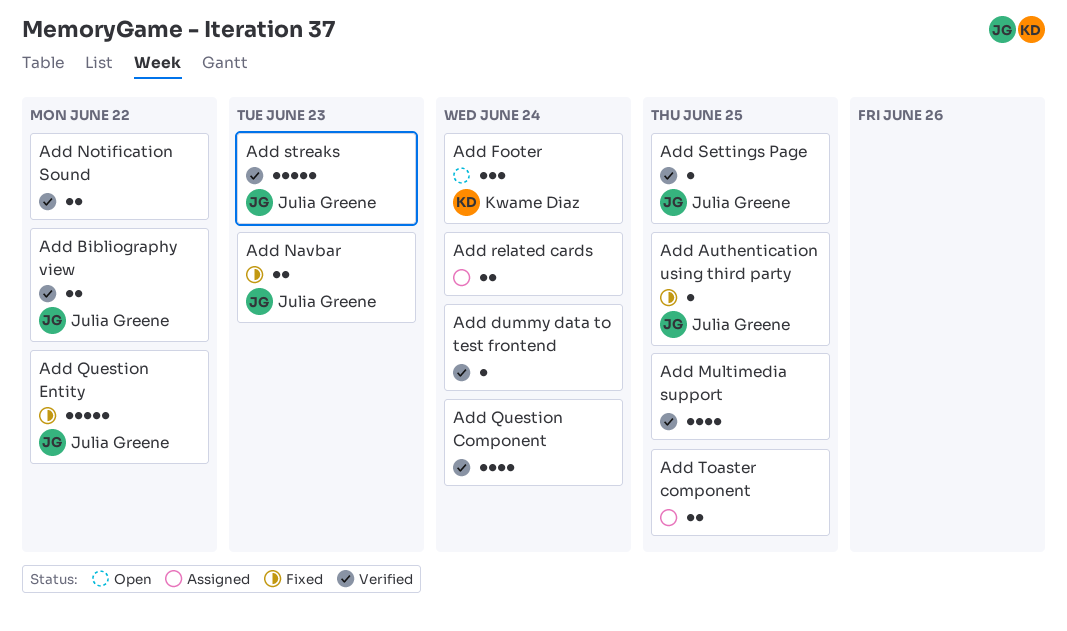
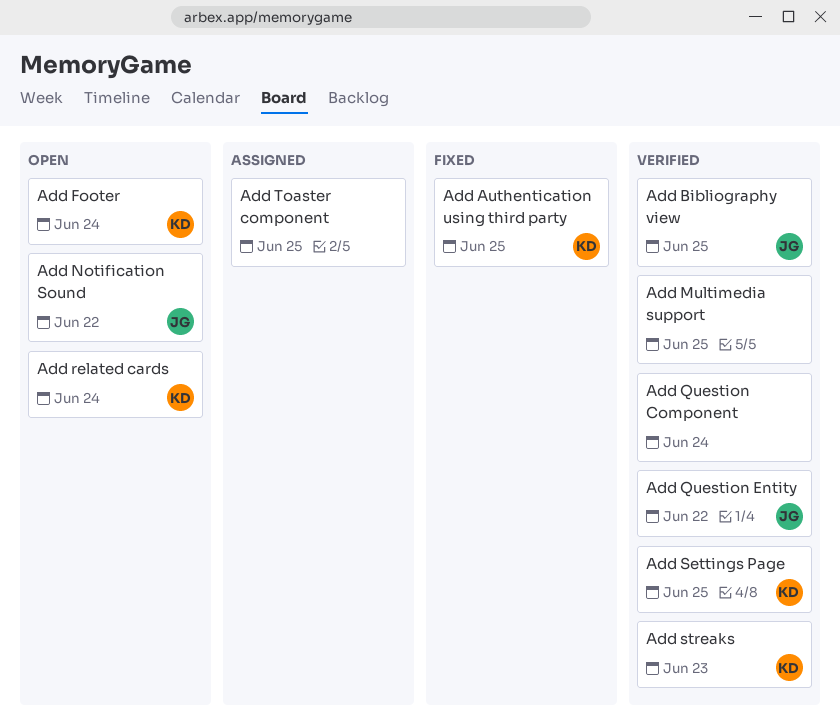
Add Authentication using third party, owner: Julia Greene -> Kwame Diaz
Add Bibliography view, due: Jun 22 -> Jun 25
Add dummy data to test frontend: present -> none
Add Navbar: present -> none
Add Notification Sound, status: Verified -> Open
Add Notification Sound, owner: none -> Julia Greene
Add Question Entity, status: Fixed -> Verified
Add related cards, status: Assigned -> Open
Add related cards, owner: none -> Kwame Diaz
Add Settings Page, owner: Julia Greene -> Kwame Diaz
Add streaks, owner: Julia Greene -> Kwame Diaz

